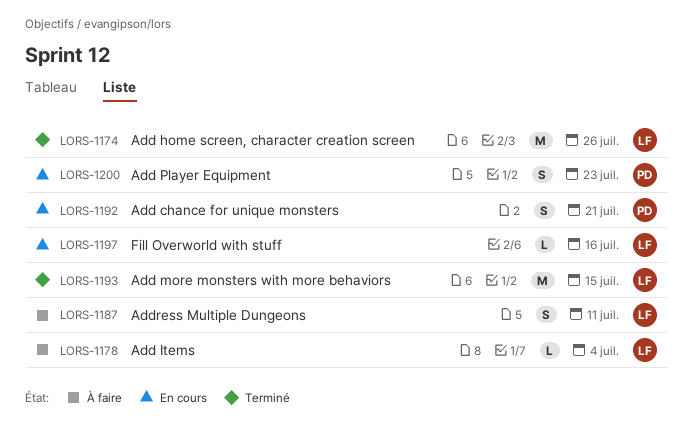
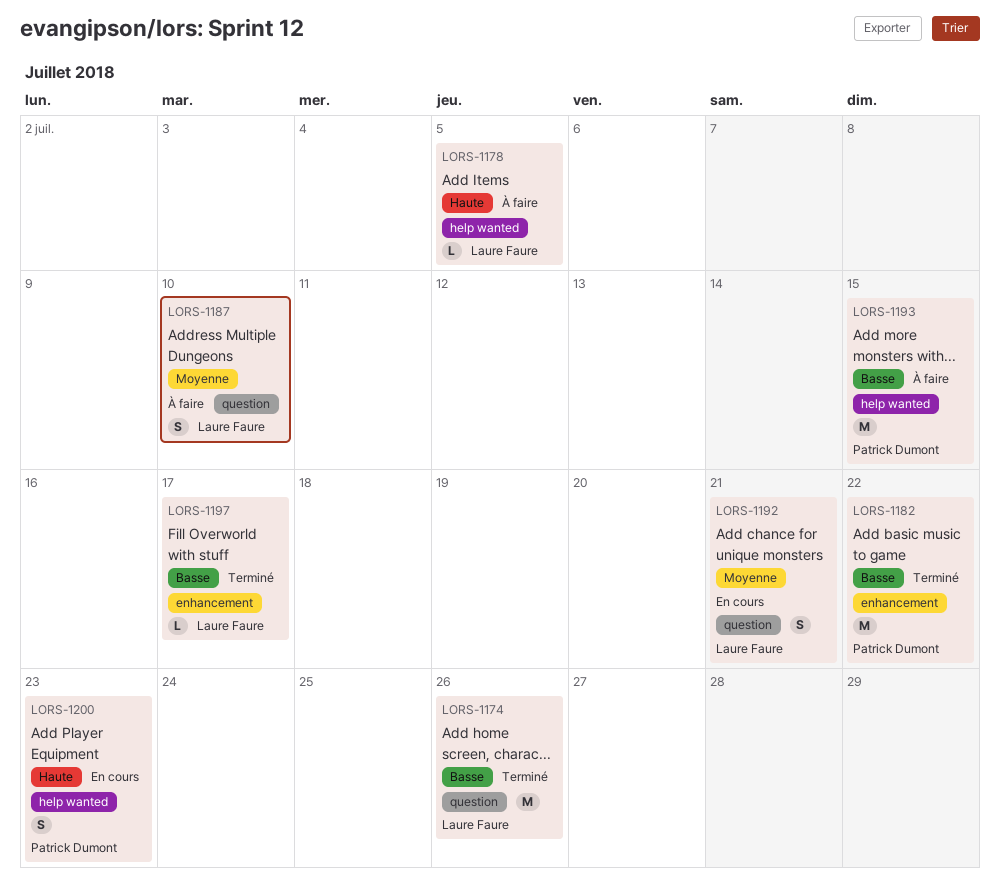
LORS-1178, due: Jul 4 -> Jul 5
LORS-1182: none -> present
LORS-1187, due: Jul 11 -> Jul 10
LORS-1192, owner: Patrick Dumont -> Laure Faure
LORS-1193, status: Terminé -> À faire
LORS-1193, owner: Laure Faure -> Patrick Dumont
LORS-1197, status: En cours -> Terminé
LORS-1197, due: Jul 16 -> Jul 17

